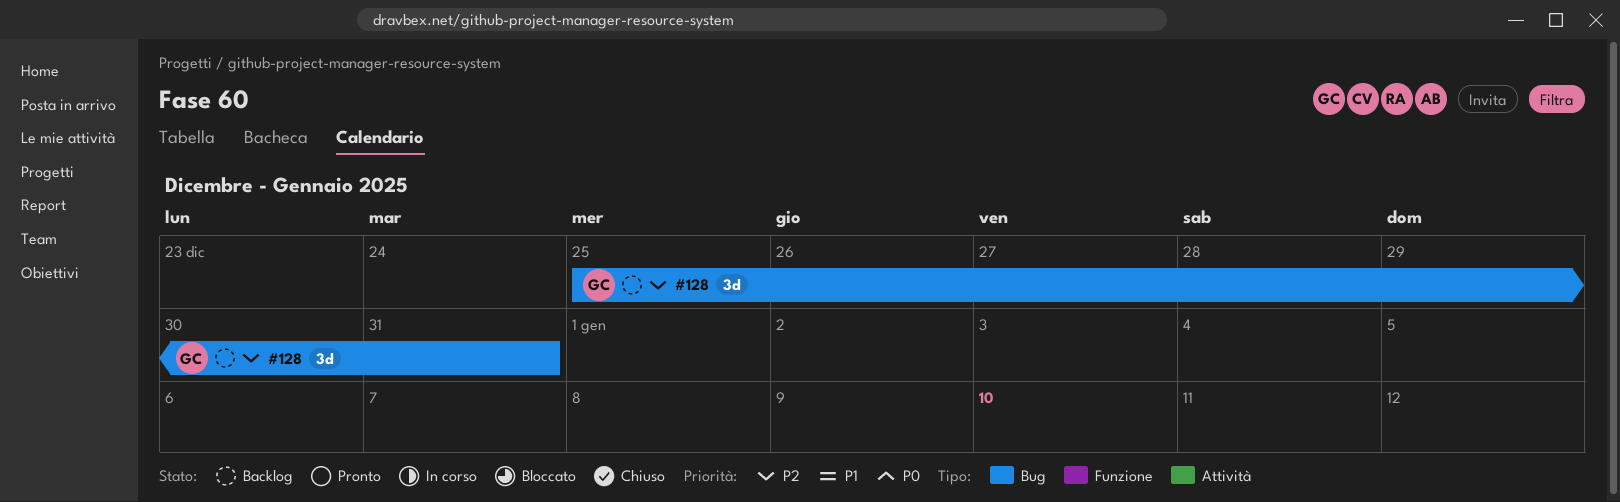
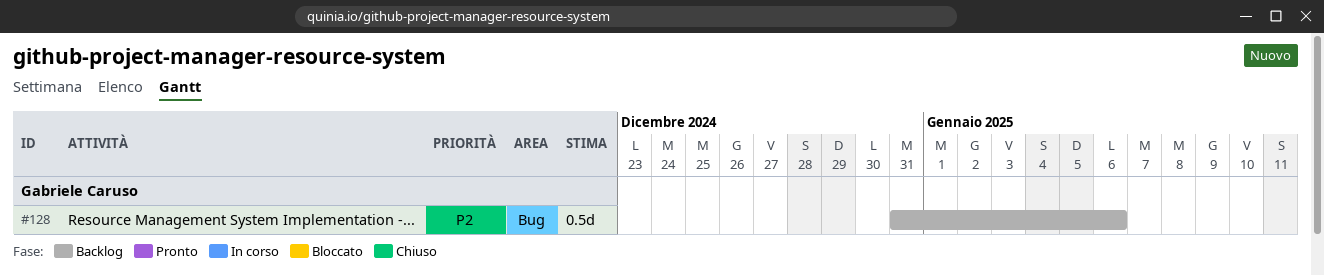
#128, estimate: 3d -> 0.5d
#128, start: Dec 25 -> Dec 31
#128, due: Dec 31 -> Jan 6

